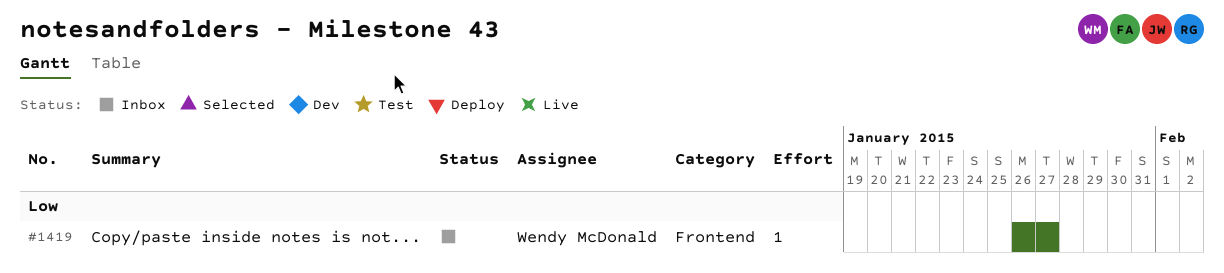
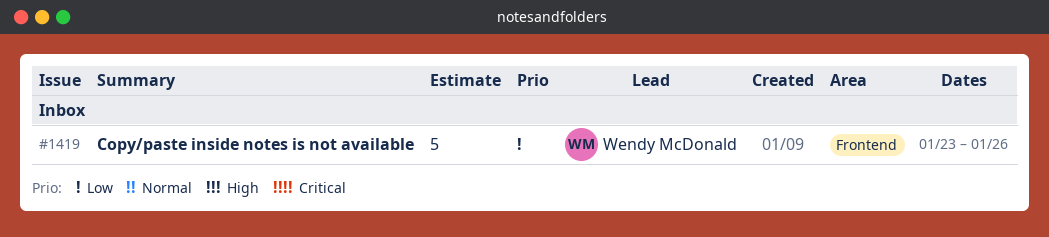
#1419, estimate: 1 -> 5
#1419, start: Jan 26 -> Jan 23
#1419, due: Jan 27 -> Jan 26

